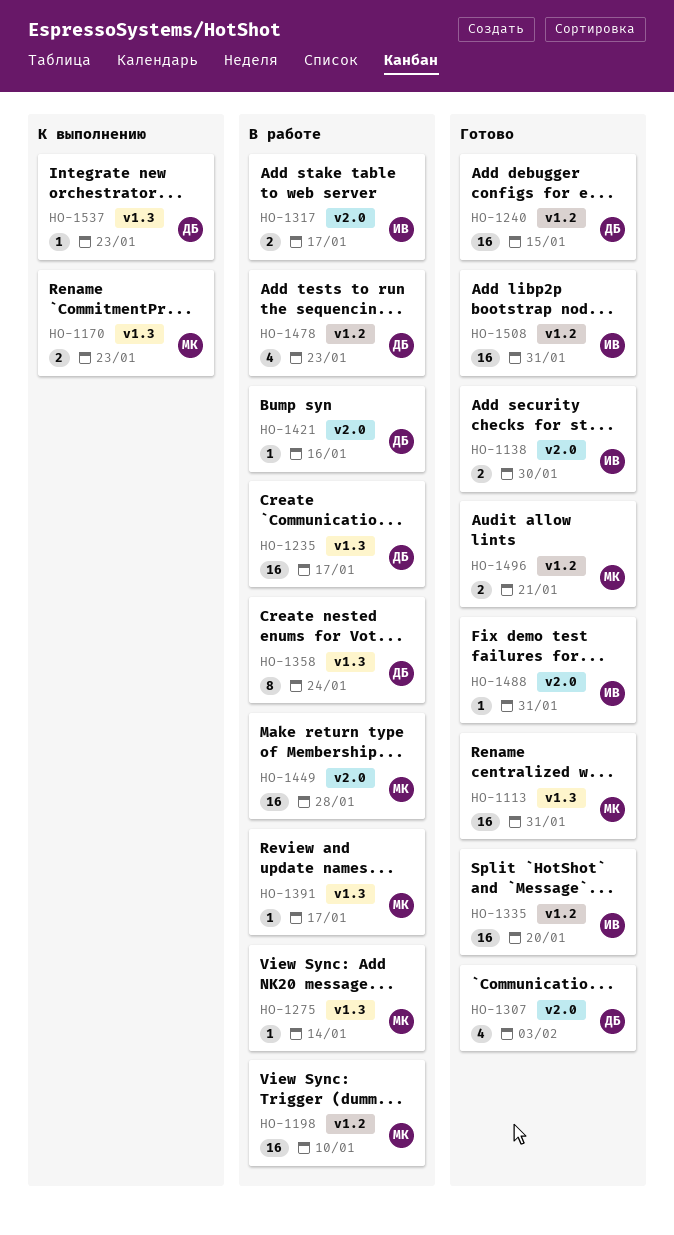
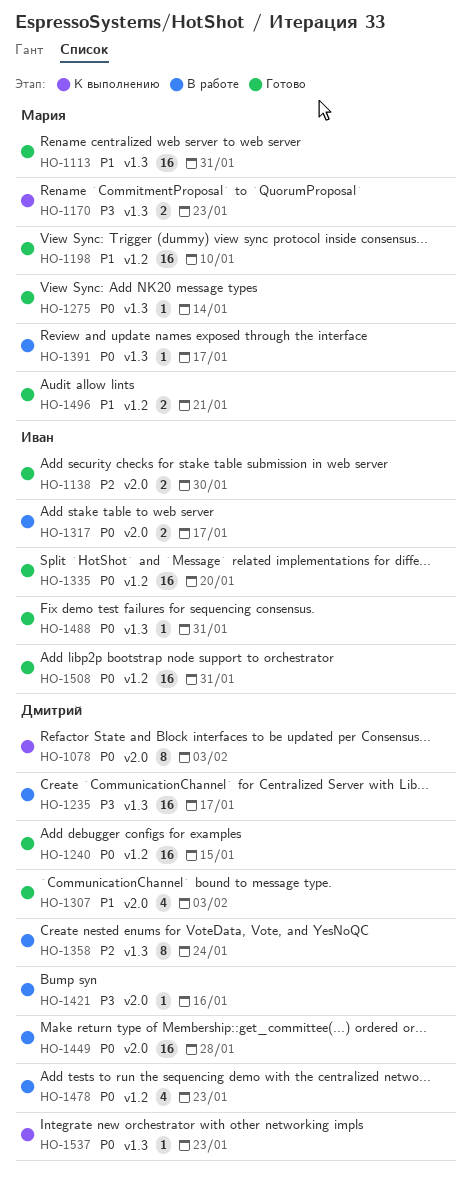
HO-1078: none -> present
HO-1198, status: В работе -> Готово
HO-1275, status: В работе -> Готово
HO-1449, owner: Мария -> Дмитрий
HO-1488, label: v2.0 -> v1.3

